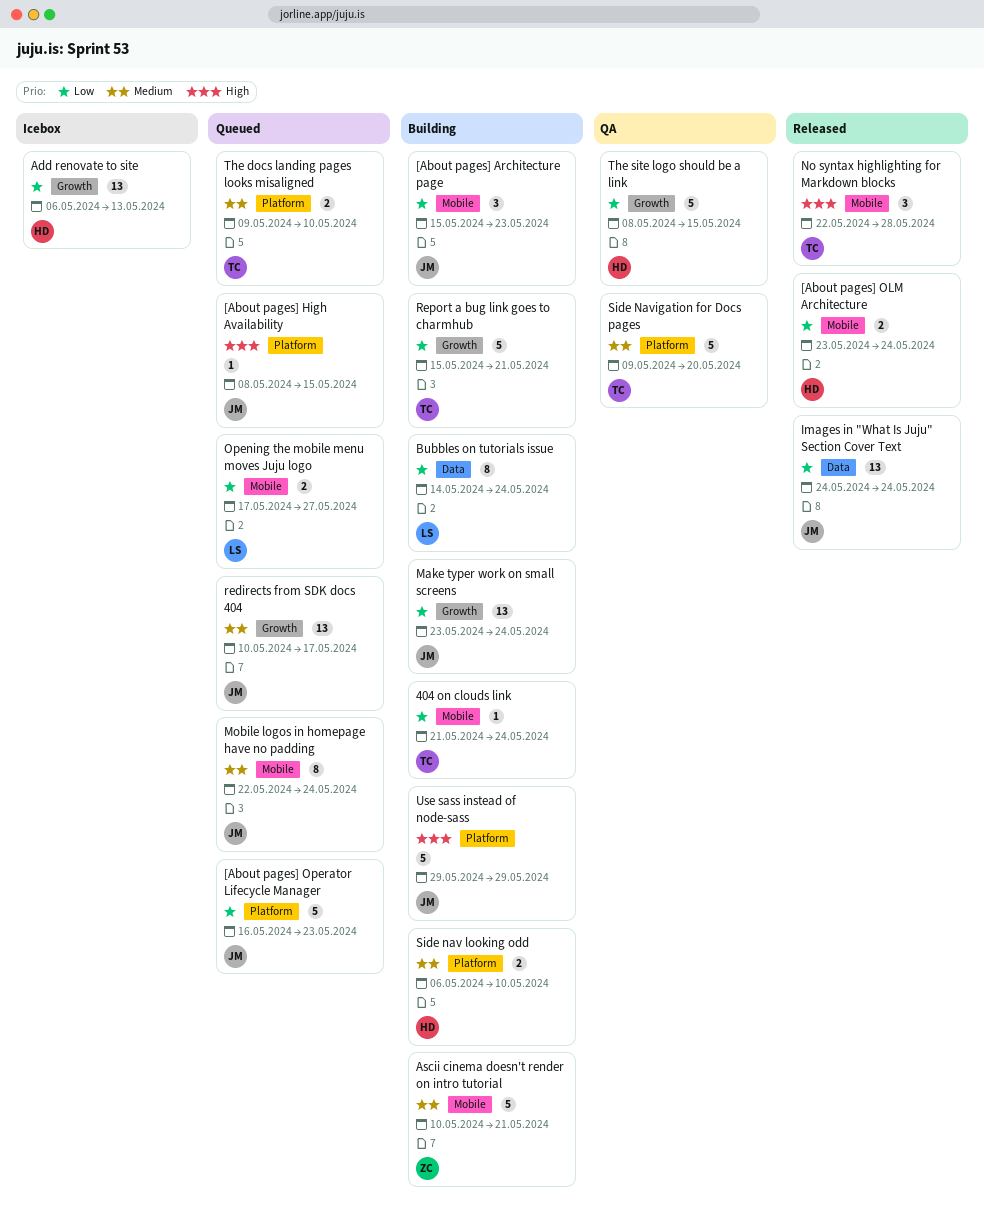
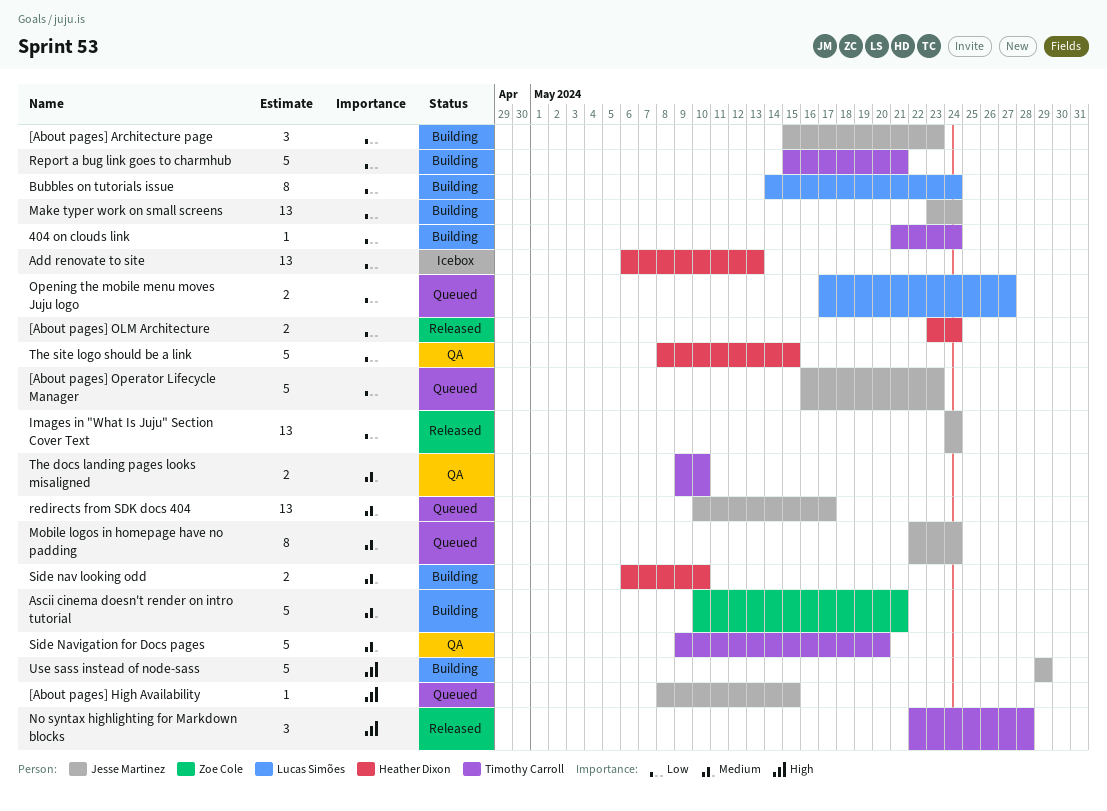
The docs landing pages looks misaligned, status: Queued -> QA

